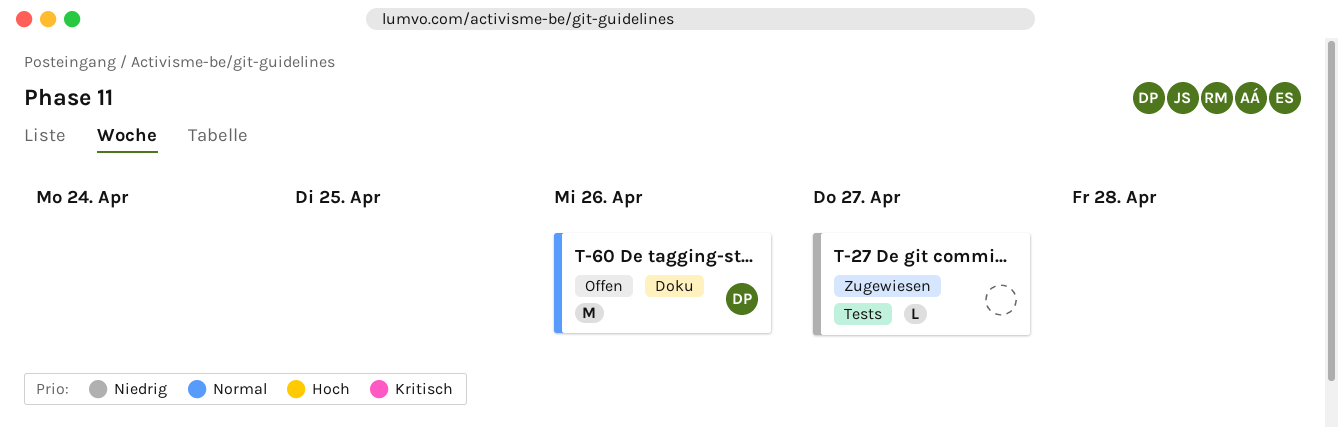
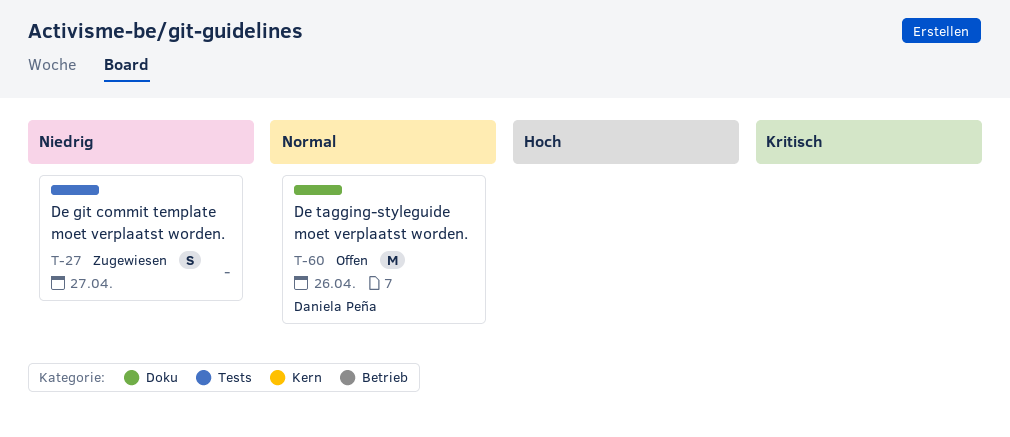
T-27, estimate: L -> S

